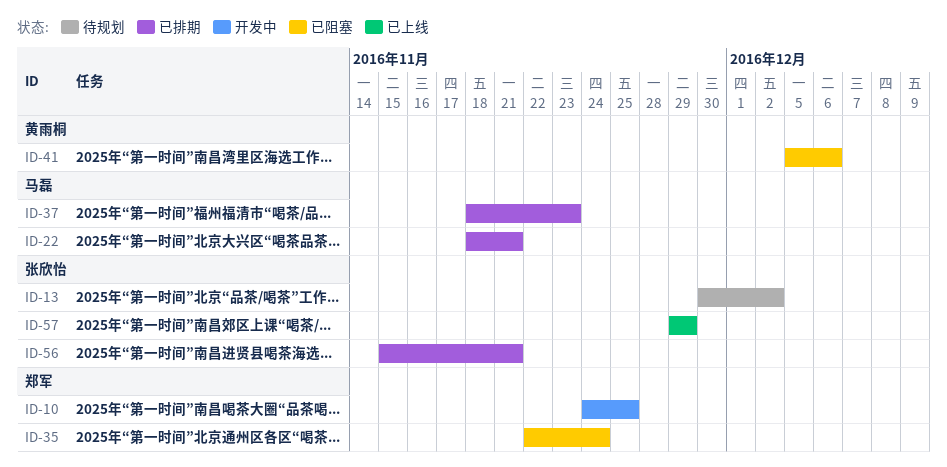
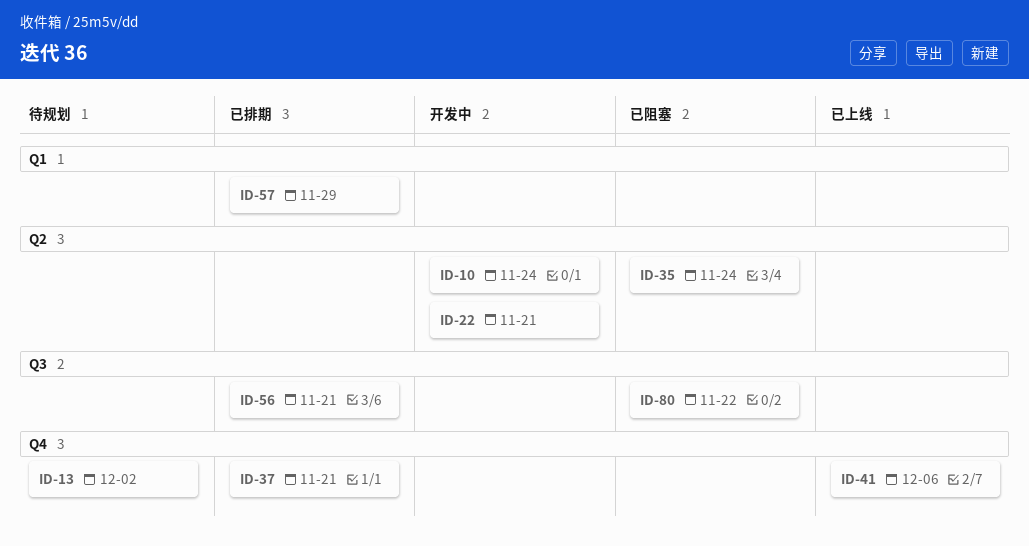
ID-10, due: Nov 25 -> Nov 24
ID-22, status: 已排期 -> 开发中
ID-37, due: Nov 23 -> Nov 21
ID-41, status: 已阻塞 -> 已上线
ID-57, status: 已上线 -> 已排期
ID-80: none -> present

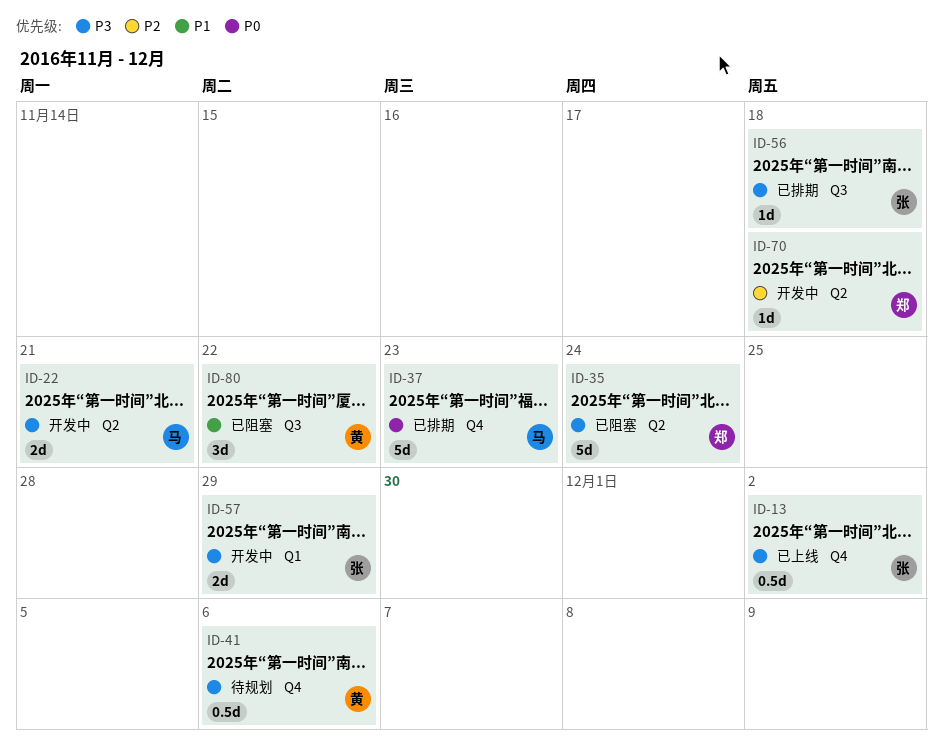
ID-10: present -> none
ID-13, status: 待规划 -> 已上线
ID-37, due: Nov 21 -> Nov 23
ID-41, status: 已上线 -> 待规划
ID-56, due: Nov 21 -> Nov 18
ID-57, status: 已排期 -> 开发中
ID-70: none -> present

